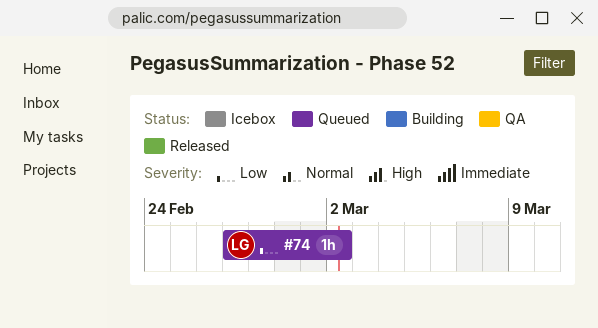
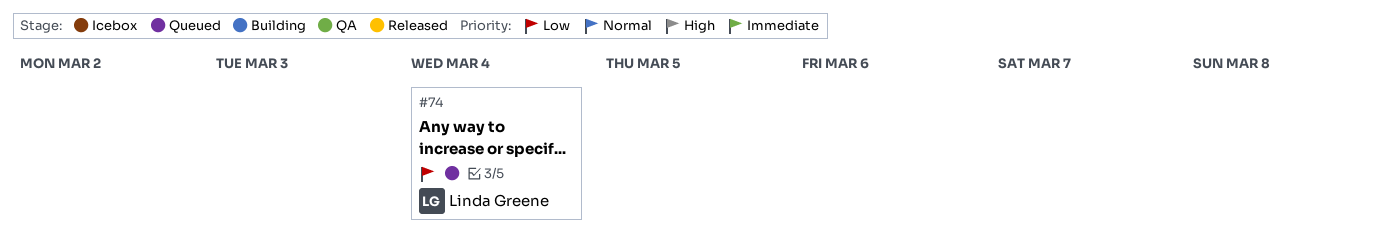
#74, due: Mar 2 -> Mar 4

